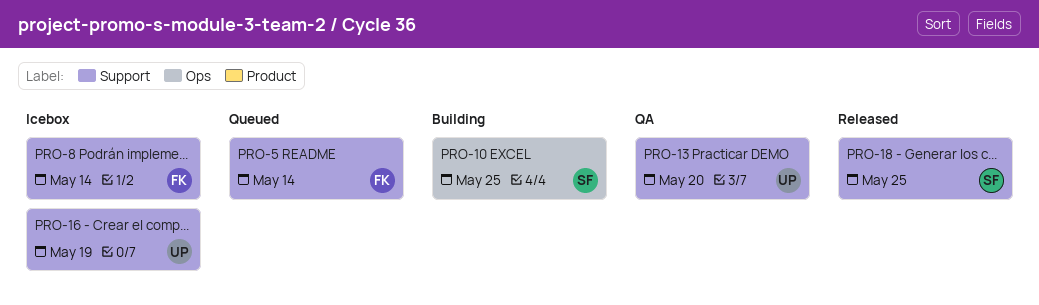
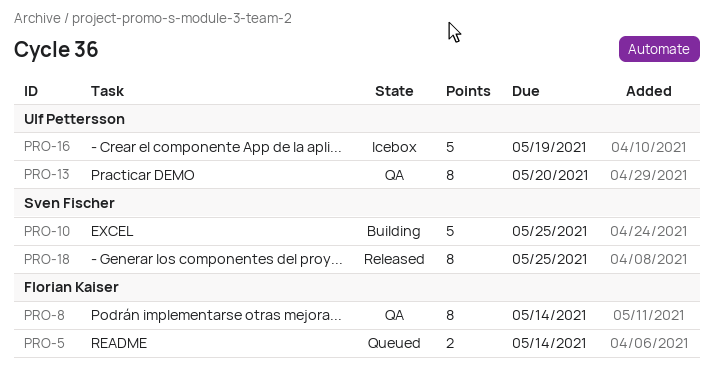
PRO-8, status: Icebox -> QA

